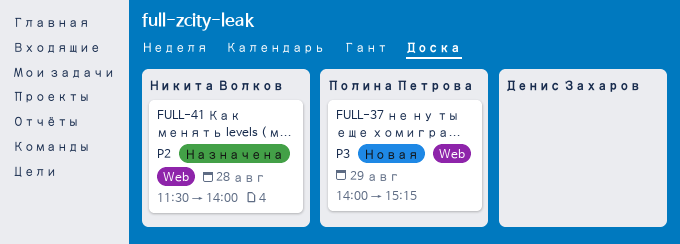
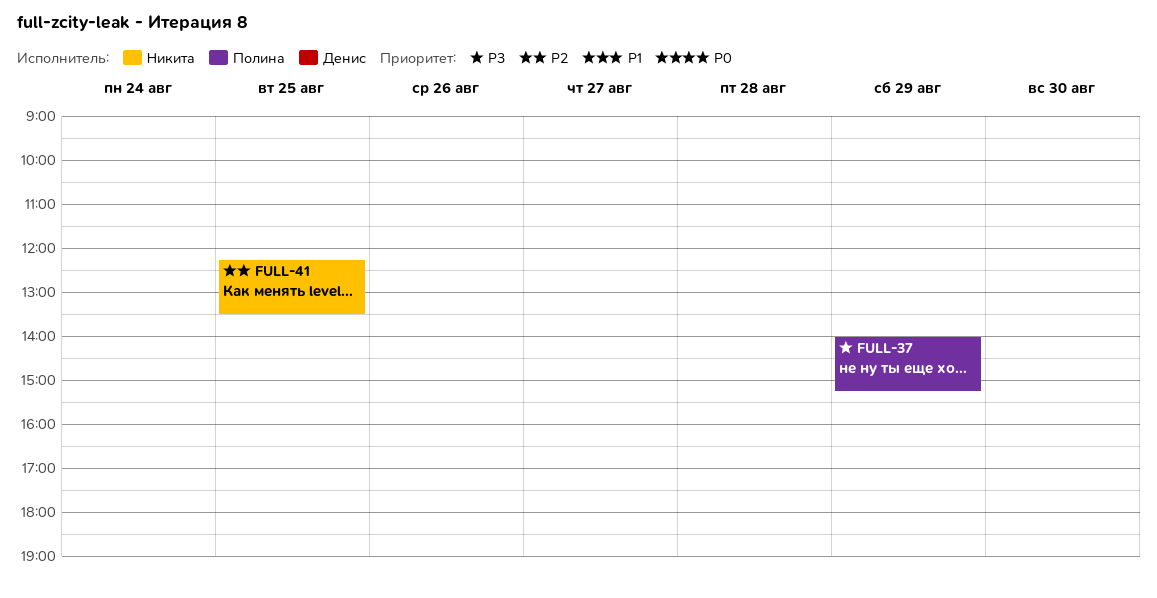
FULL-41, day: Aug 28 -> Aug 25
FULL-41, begins: 11:30 -> 12:15
FULL-41, ends: 14:00 -> 13:30

